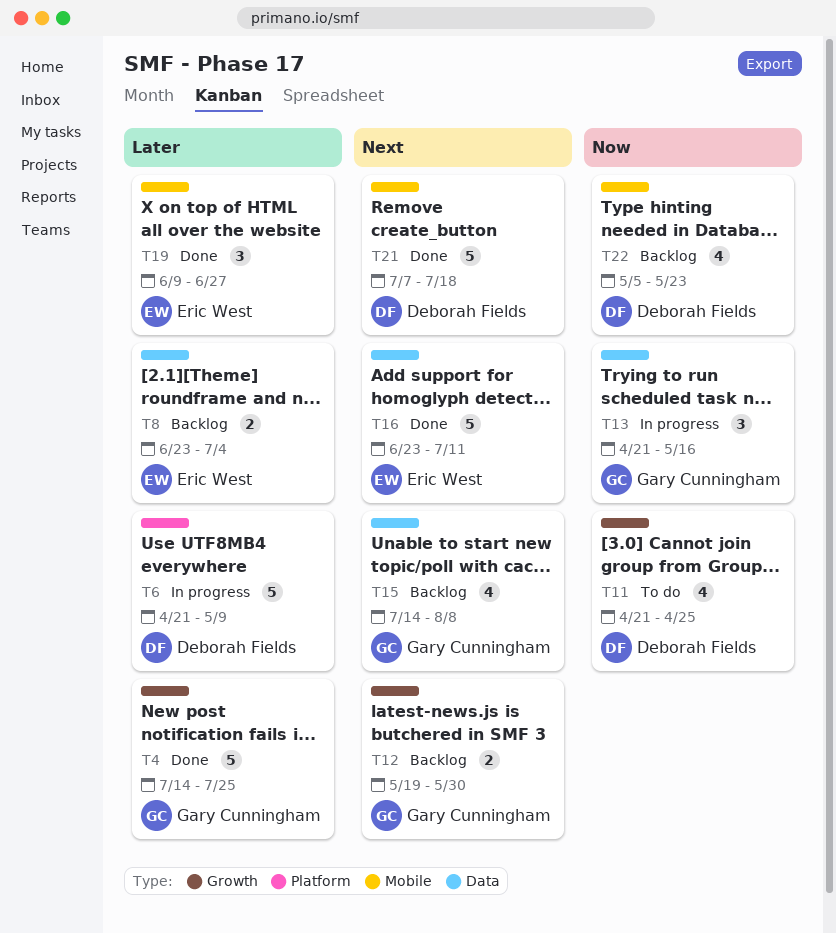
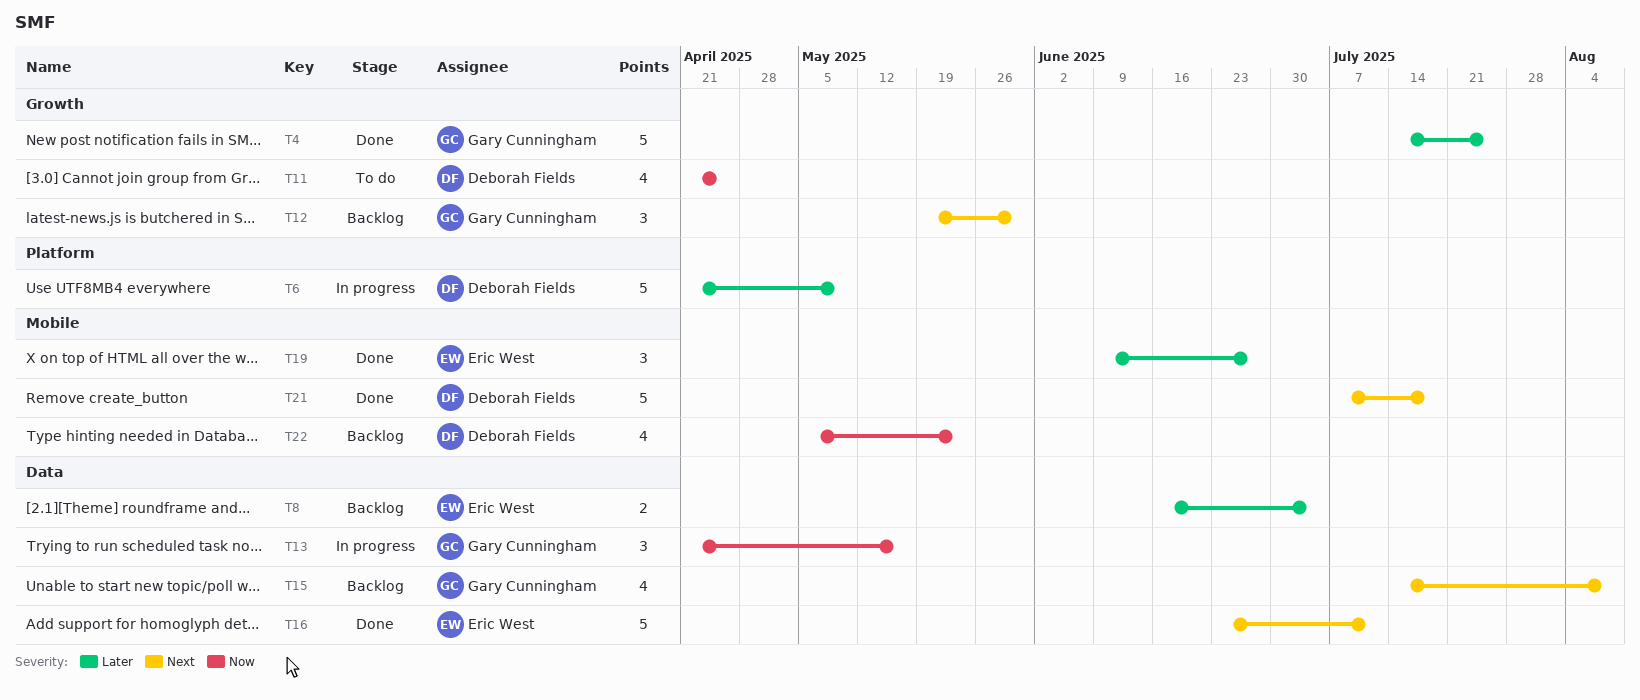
T8, start: Jun 23 -> Jun 16
T12, estimate: 2 -> 3

